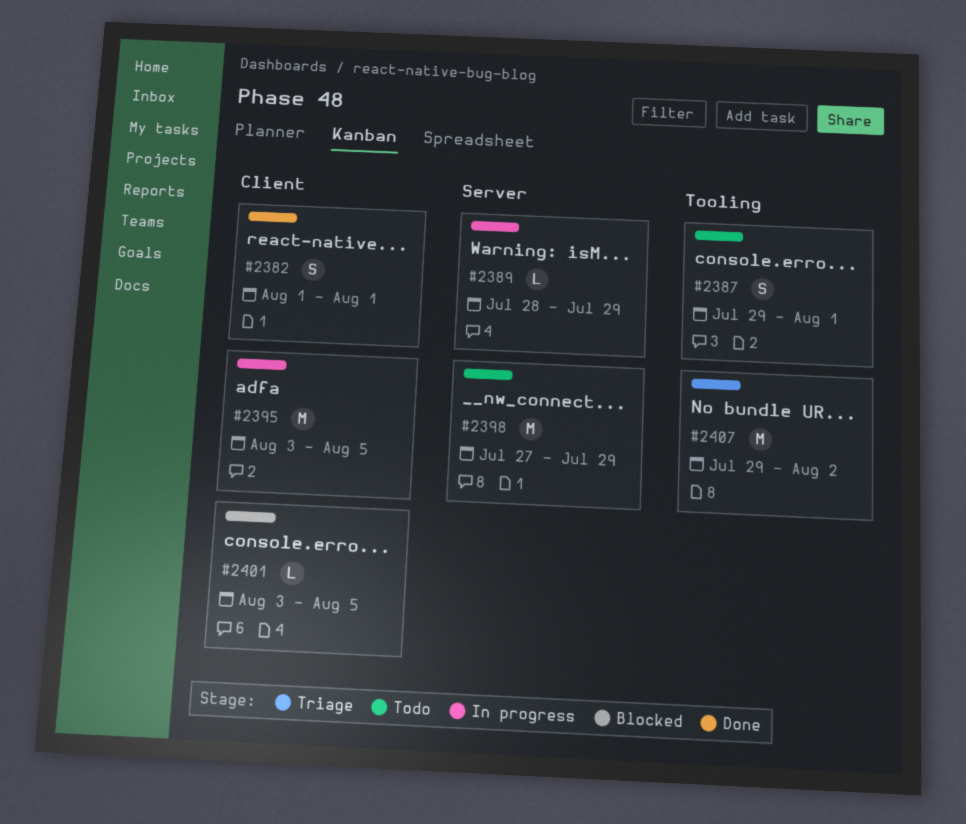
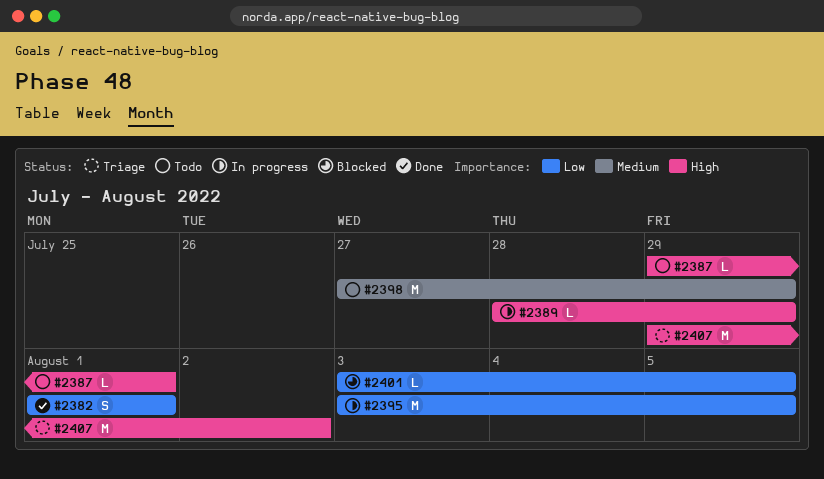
#2387, estimate: S -> L

